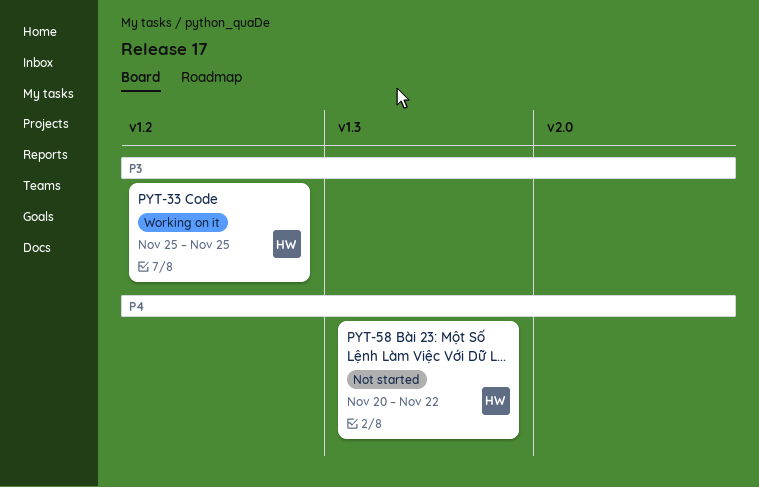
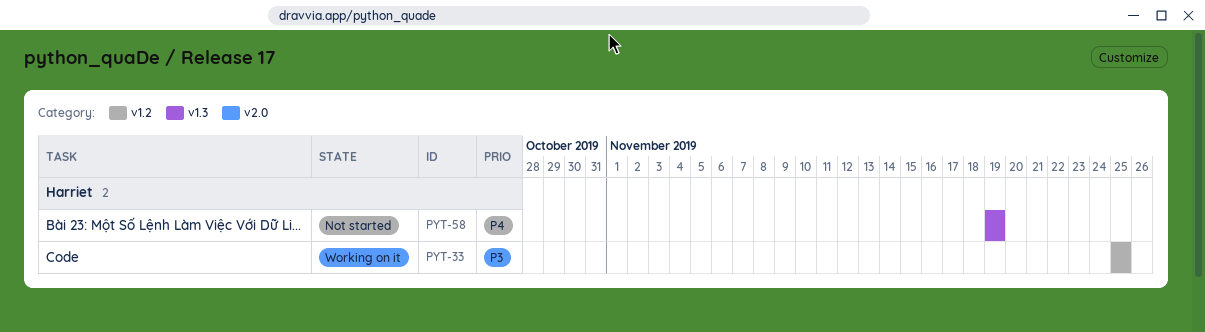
PYT-58, start: Nov 20 -> Nov 19
PYT-58, due: Nov 22 -> Nov 19

